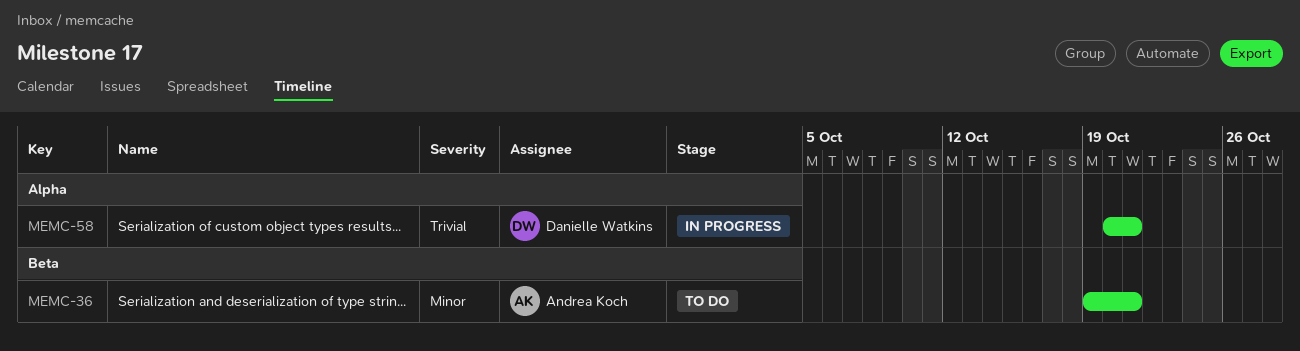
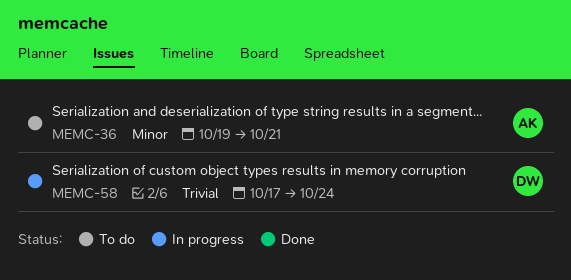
MEMC-58, start: Oct 20 -> Oct 17
MEMC-58, due: Oct 21 -> Oct 24

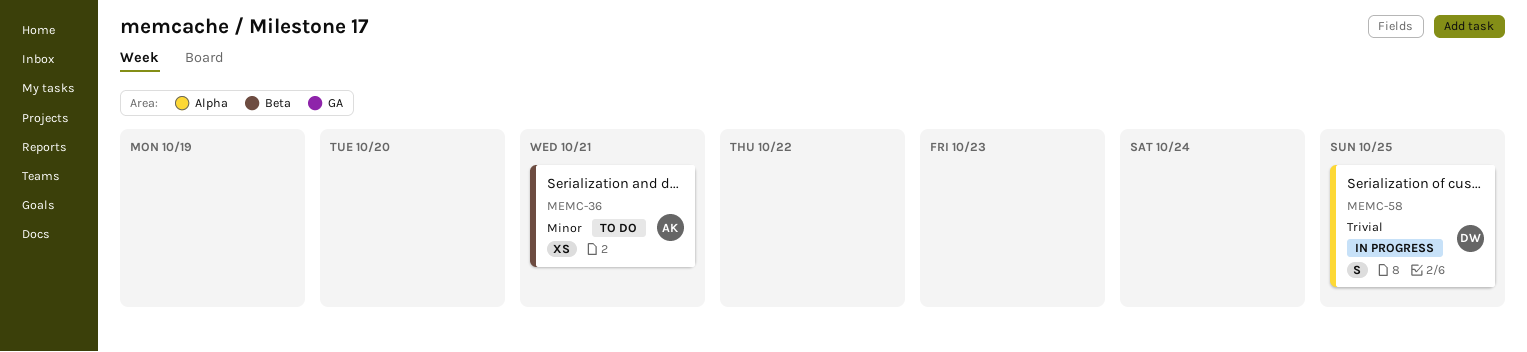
MEMC-58, due: Oct 24 -> Oct 25

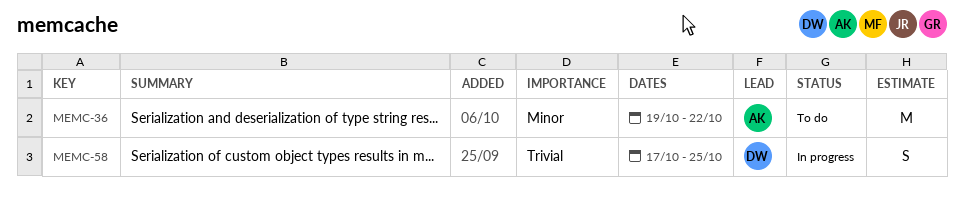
MEMC-36, estimate: XS -> M
MEMC-36, due: Oct 21 -> Oct 22

